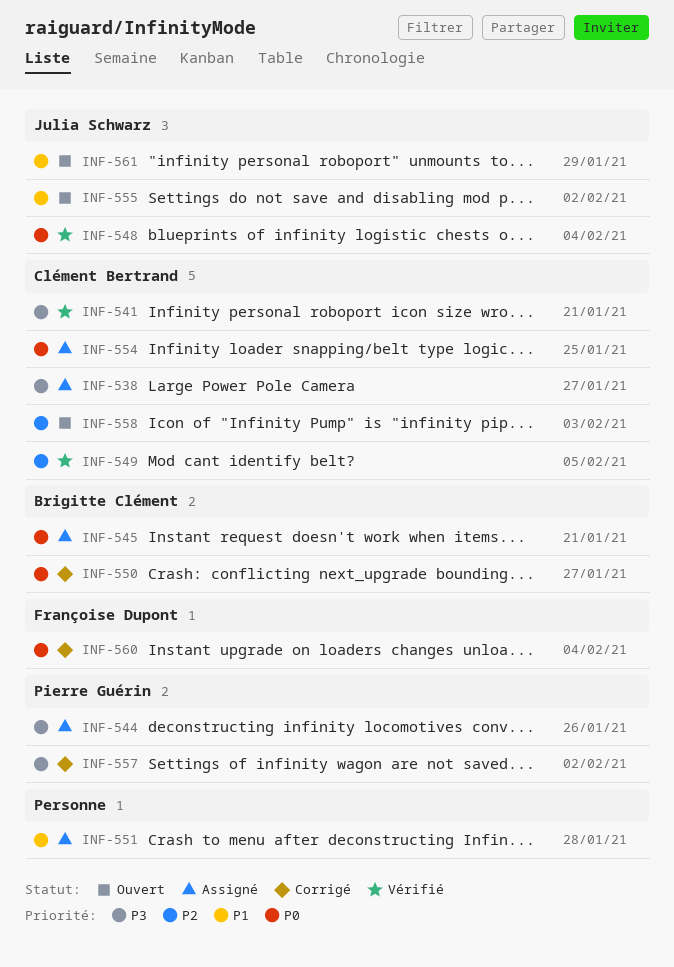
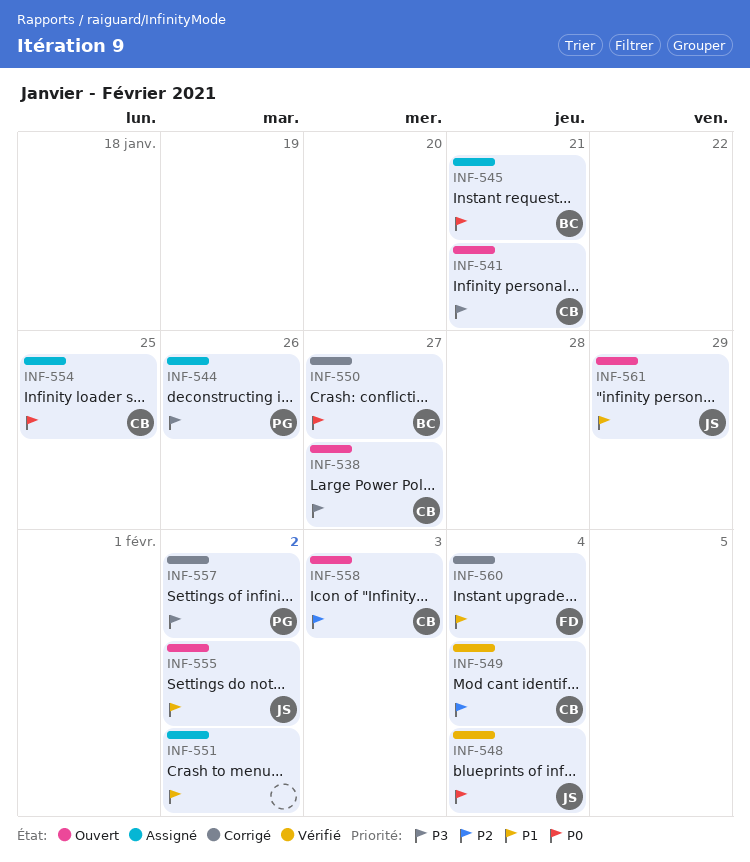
INF-538, status: Assigné -> Ouvert
INF-541, status: Vérifié -> Ouvert
INF-549, due: Feb 5 -> Feb 4
INF-551, due: Jan 28 -> Feb 2
INF-560, priority: P0 -> P1

